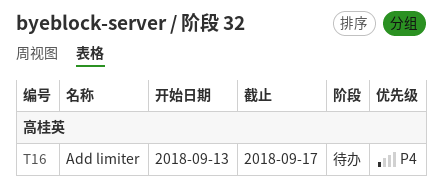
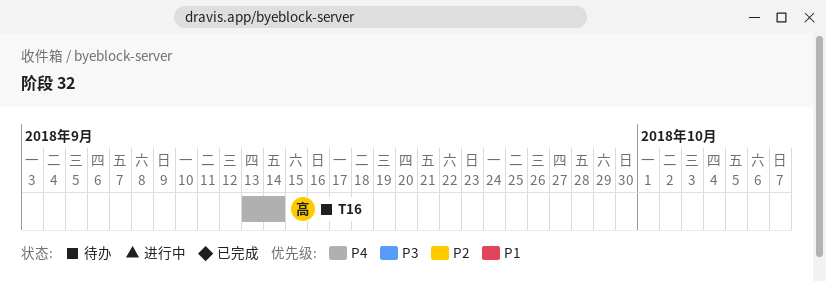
T16, due: Sep 17 -> Sep 14

